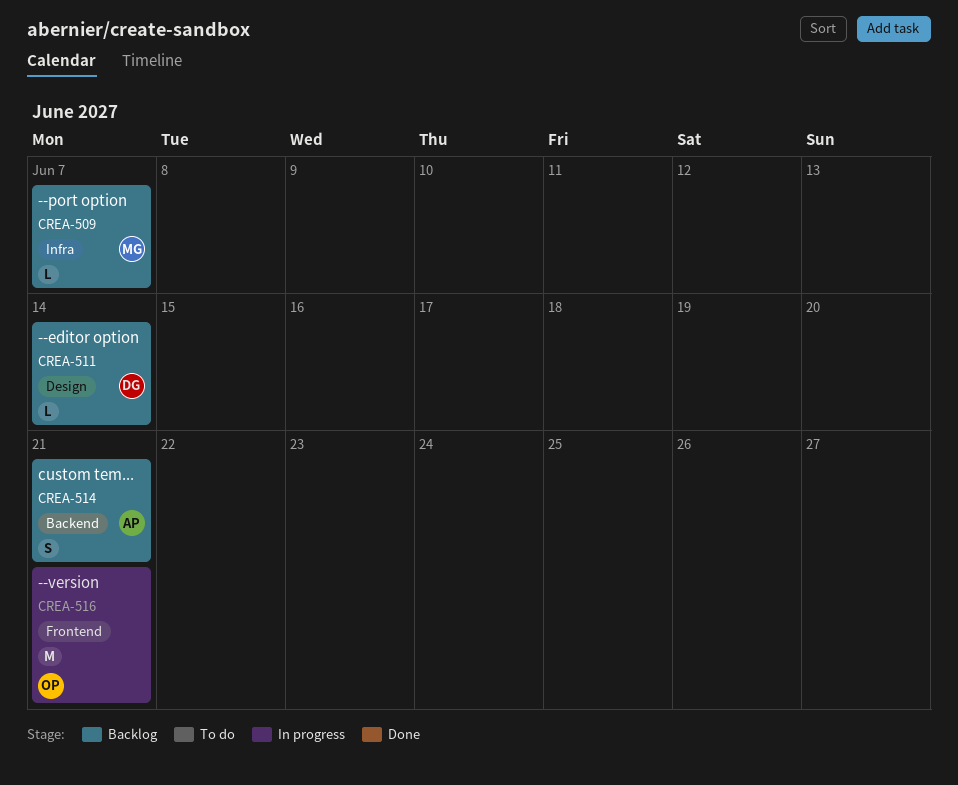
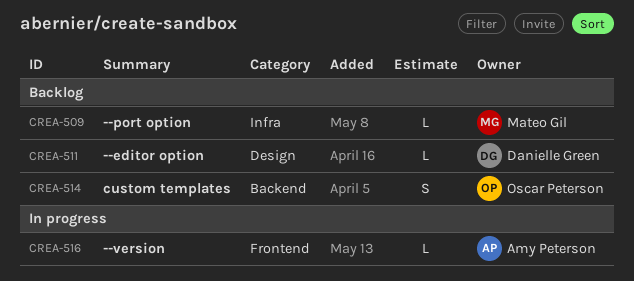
CREA-514, owner: Amy Peterson -> Oscar Peterson
CREA-516, owner: Oscar Peterson -> Amy Peterson
CREA-516, estimate: M -> L

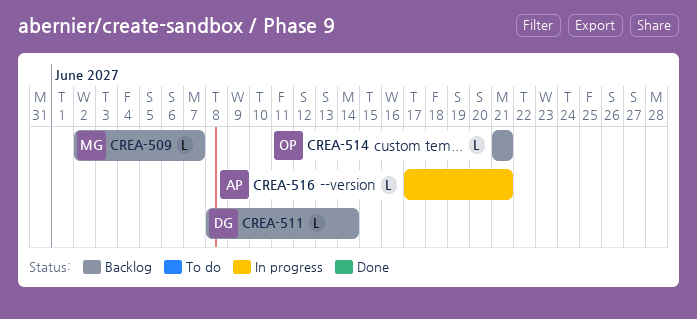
CREA-514, estimate: S -> L

